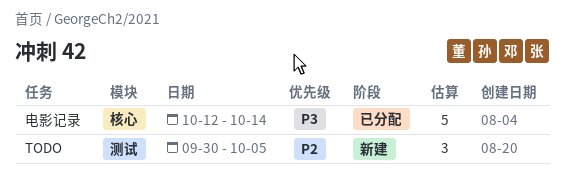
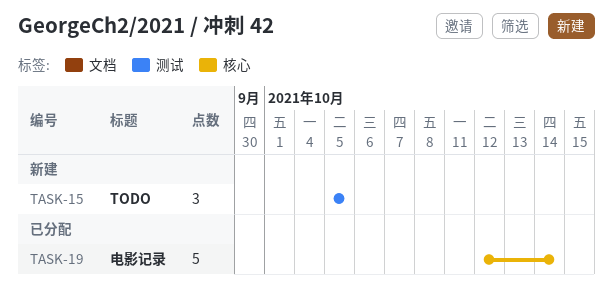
TODO, start: Sep 30 -> Oct 5

